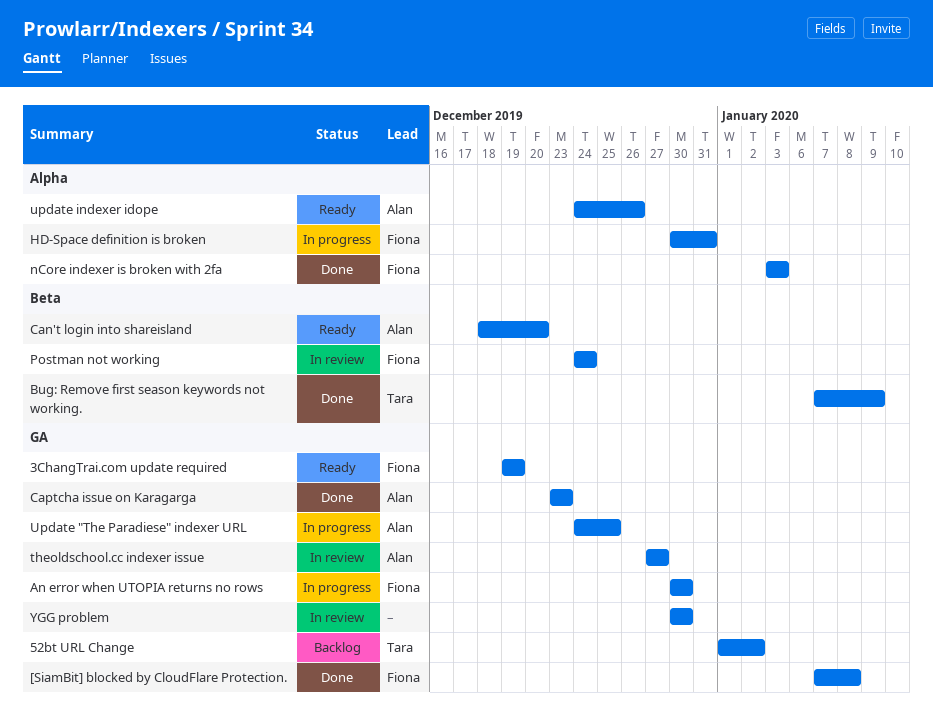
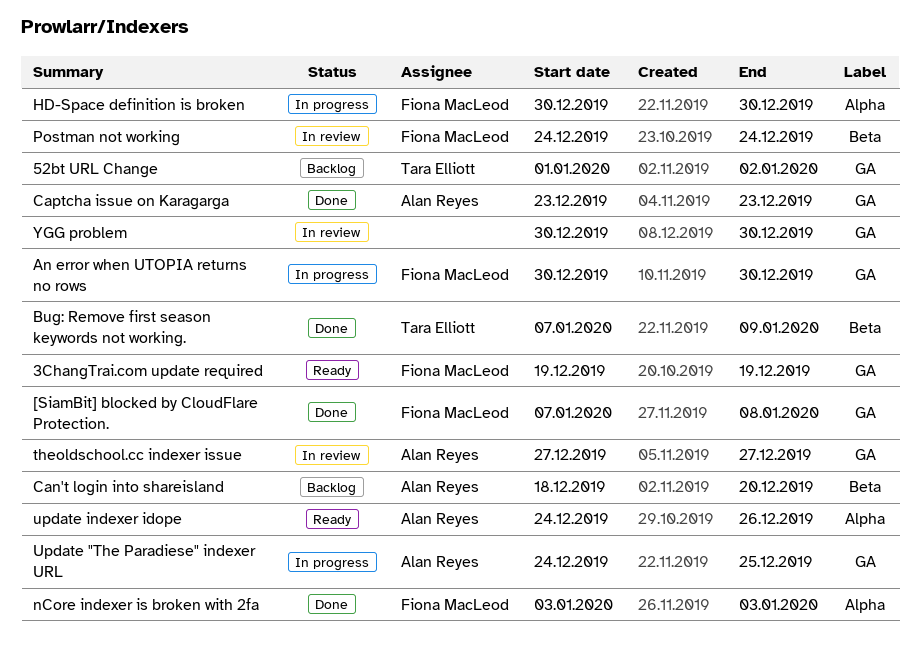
Can't login into shareisland, status: Ready -> Backlog
HD-Space definition is broken, due: Dec 31 -> Dec 30

